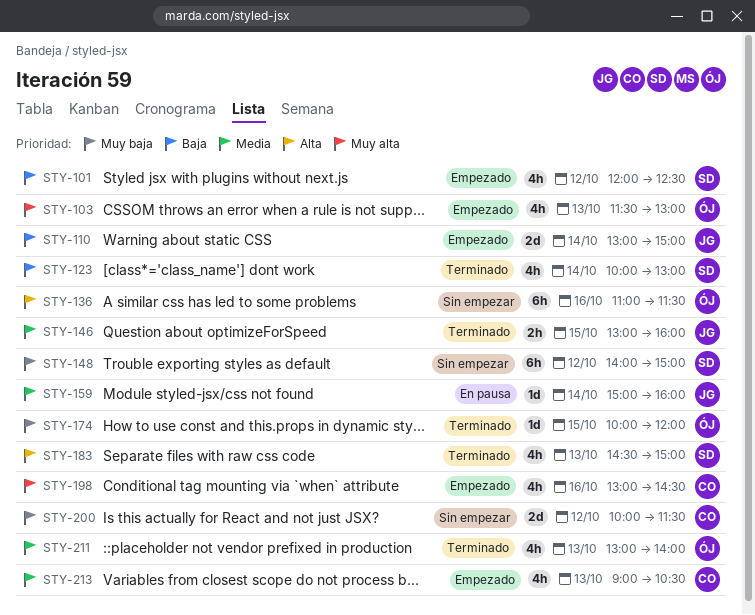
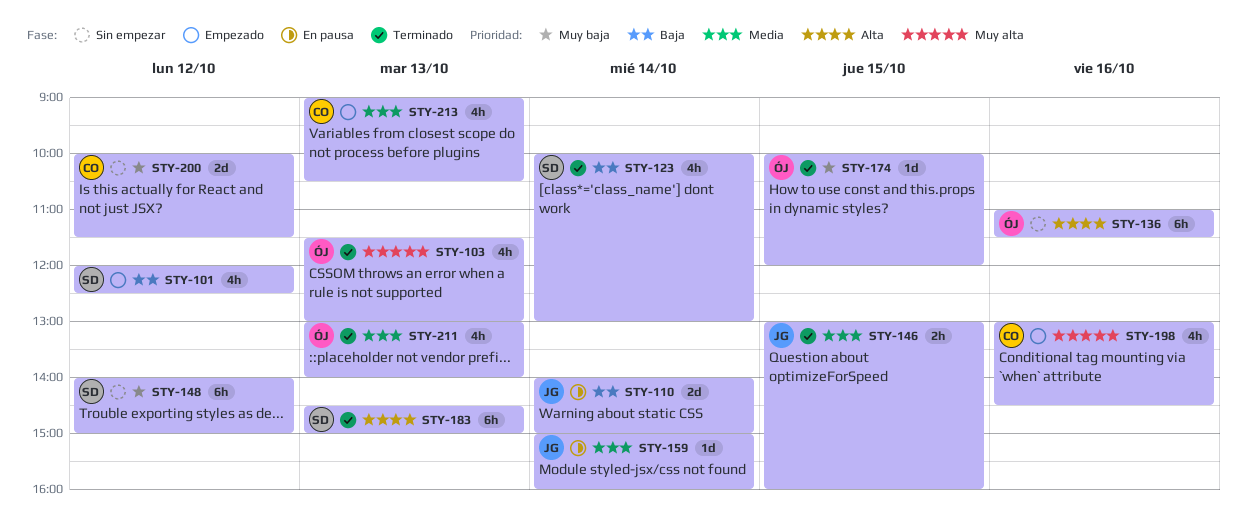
STY-103, status: Empezado -> Terminado
STY-110, status: Empezado -> En pausa
STY-110, begins: 13:00 -> 14:00
STY-183, estimate: 4h -> 6h

